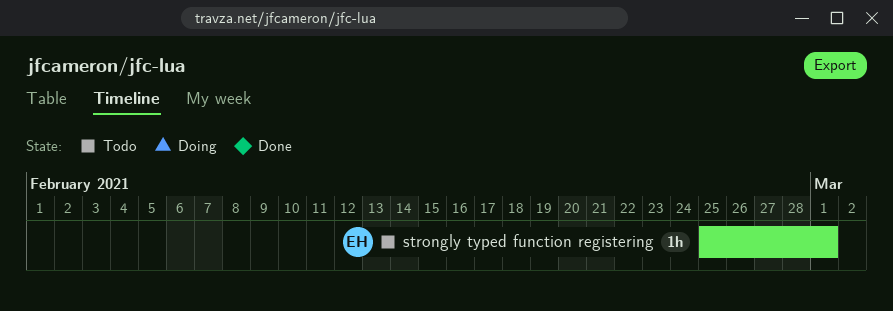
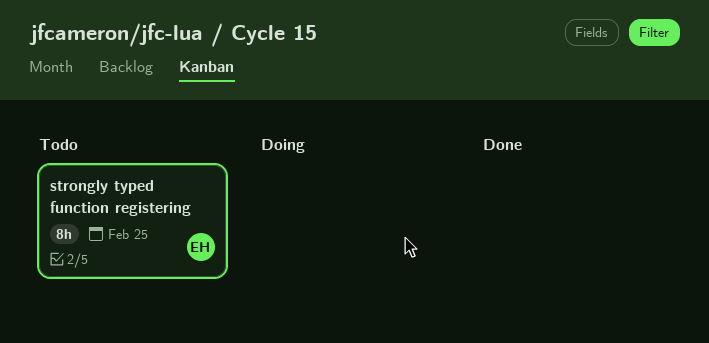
strongly typed function registering, estimate: 1h -> 8h
strongly typed function registering, due: Mar 1 -> Feb 25

